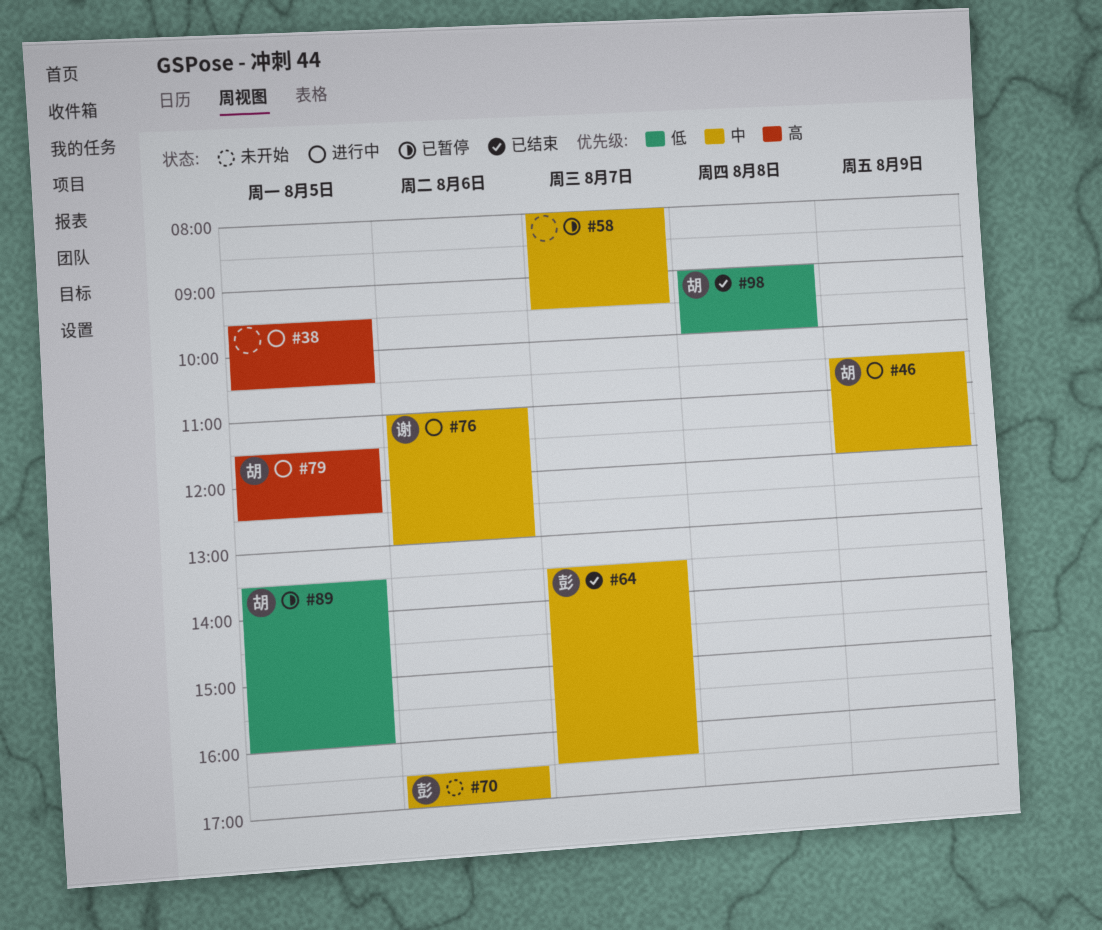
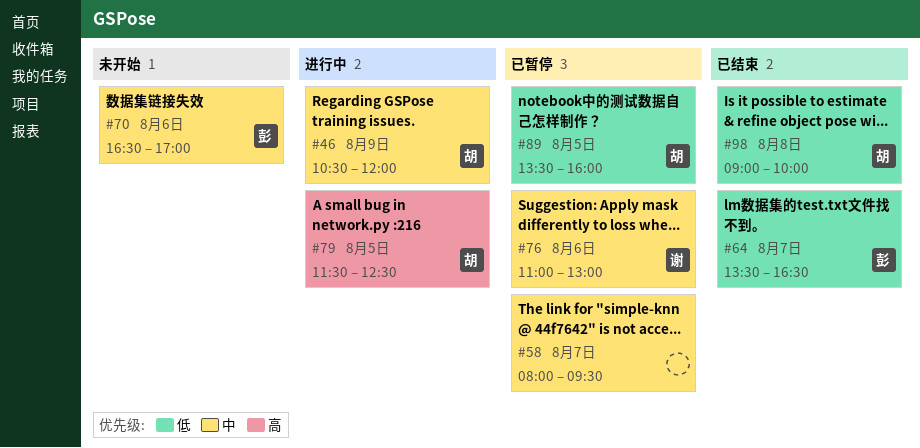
#38: present -> none
#64, priority: 中 -> 低
#76, status: 进行中 -> 已暂停

